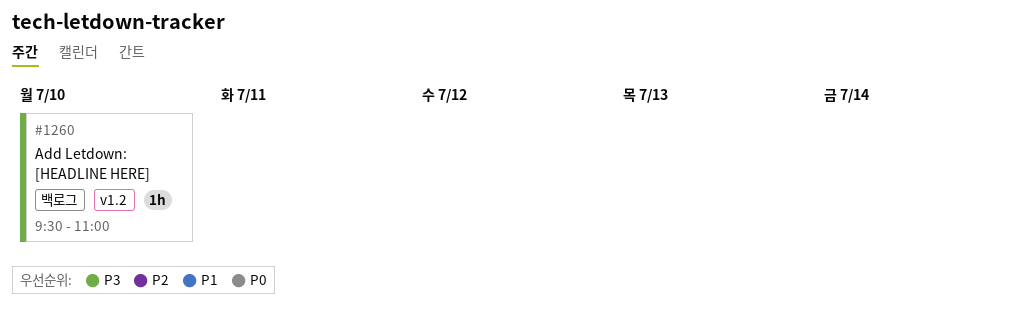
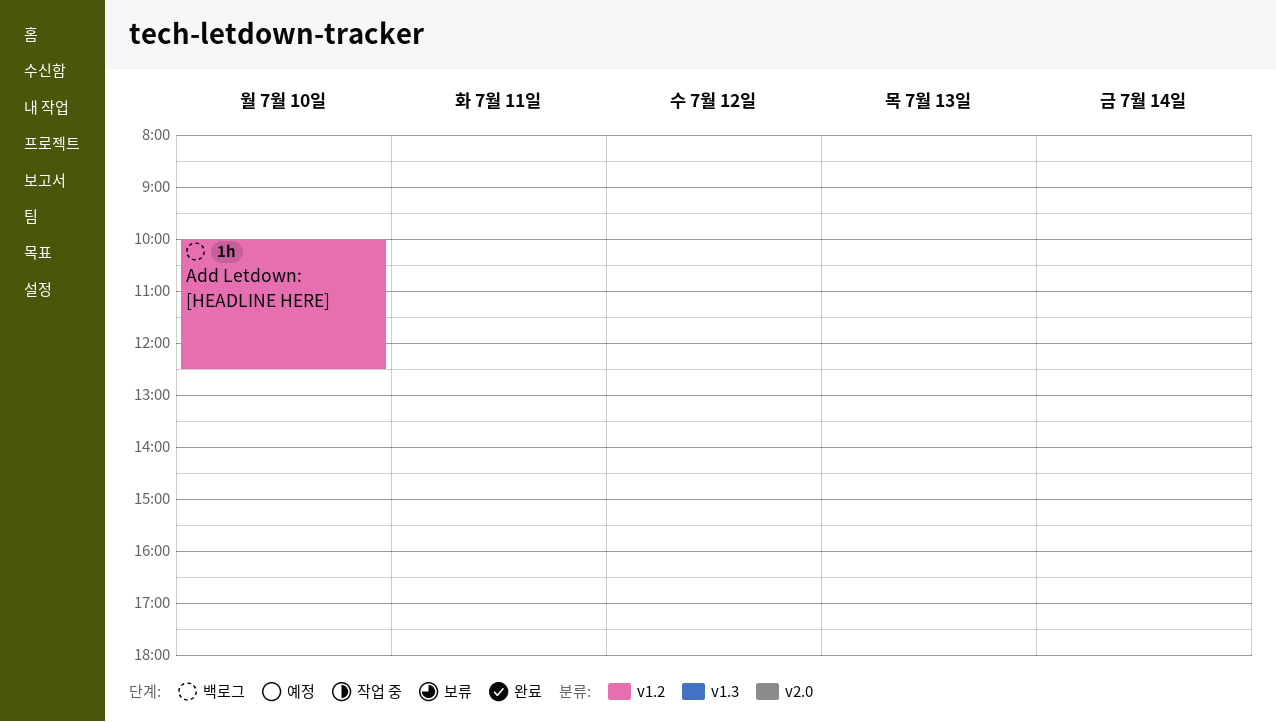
Add Letdown: [HEADLINE HERE], begins: 09:30 -> 10:00
Add Letdown: [HEADLINE HERE], ends: 11:00 -> 12:30

